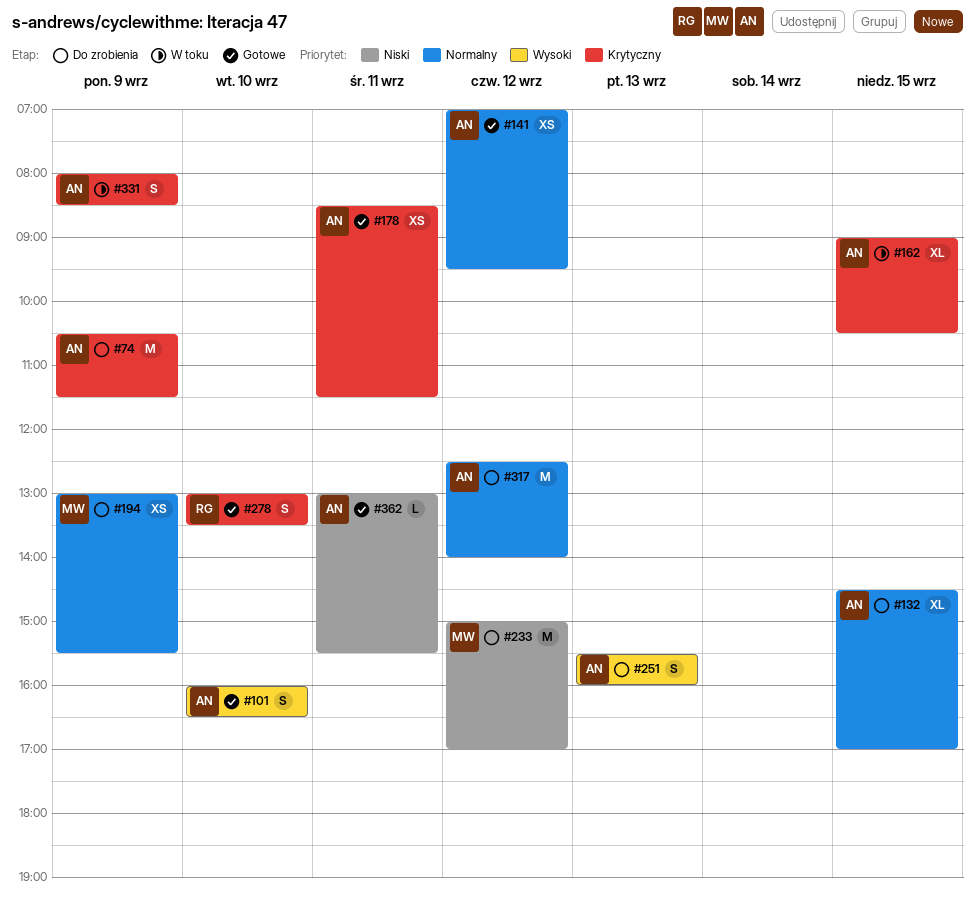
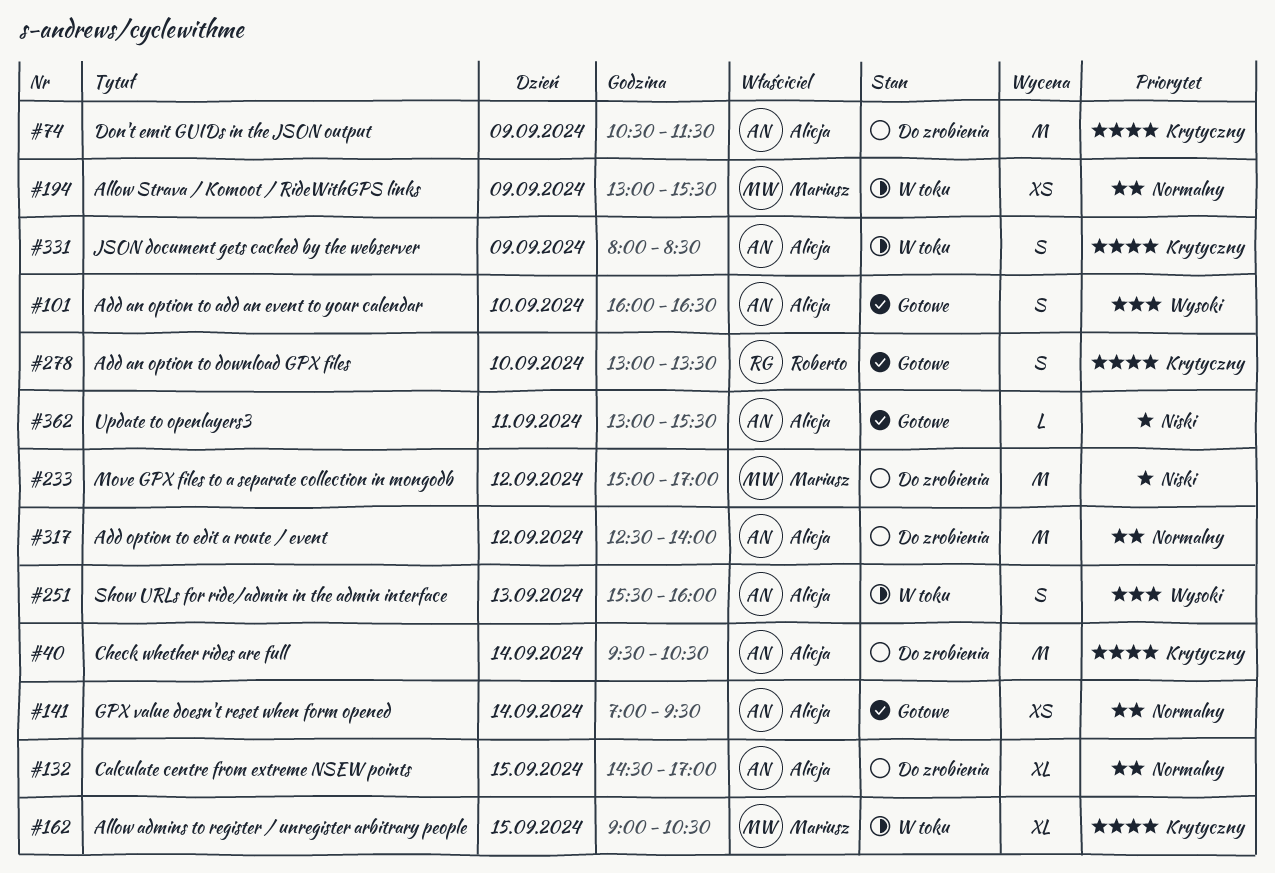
#40: none -> present
#141, day: Sep 12 -> Sep 14
#162, owner: Alicja -> Mariusz
#178: present -> none
#194, status: Do zrobienia -> W toku
#251, status: Do zrobienia -> W toku

